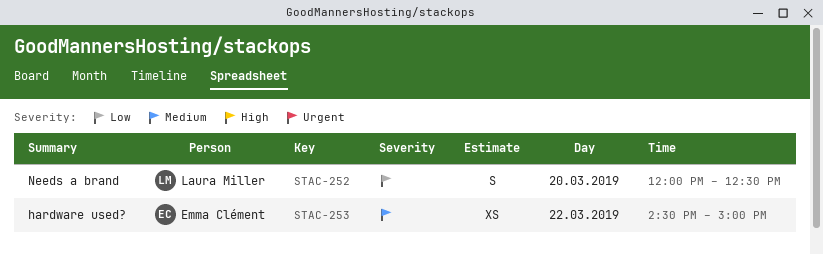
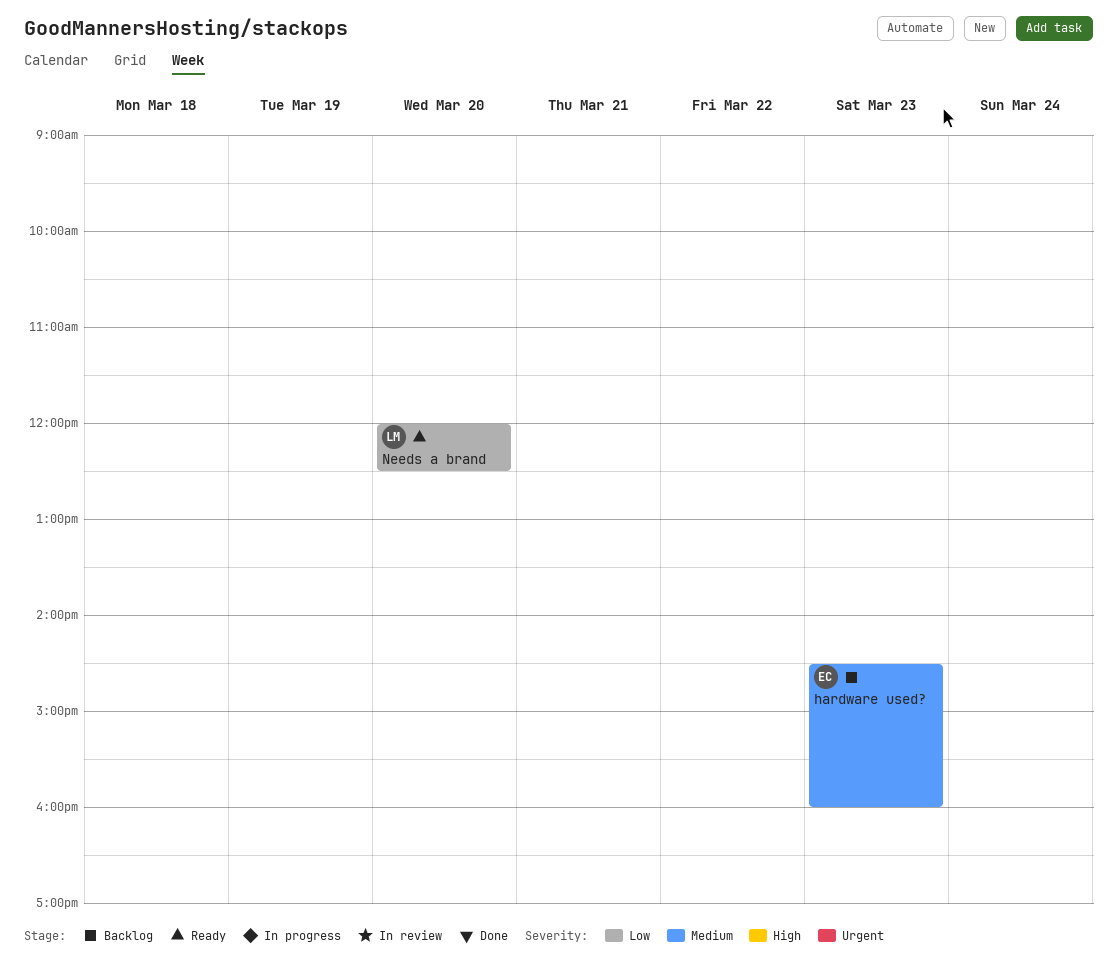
hardware used?, day: Mar 22 -> Mar 23
hardware used?, ends: 15:00 -> 16:00

